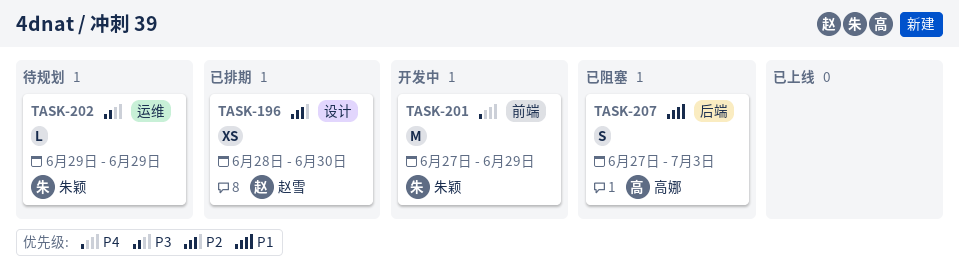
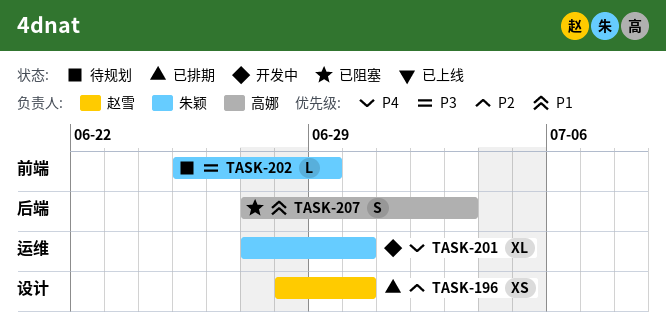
TASK-201, label: 前端 -> 运维
TASK-201, estimate: M -> XL
TASK-201, due: Jun 29 -> Jun 30
TASK-202, label: 运维 -> 前端
TASK-202, start: Jun 29 -> Jun 25

